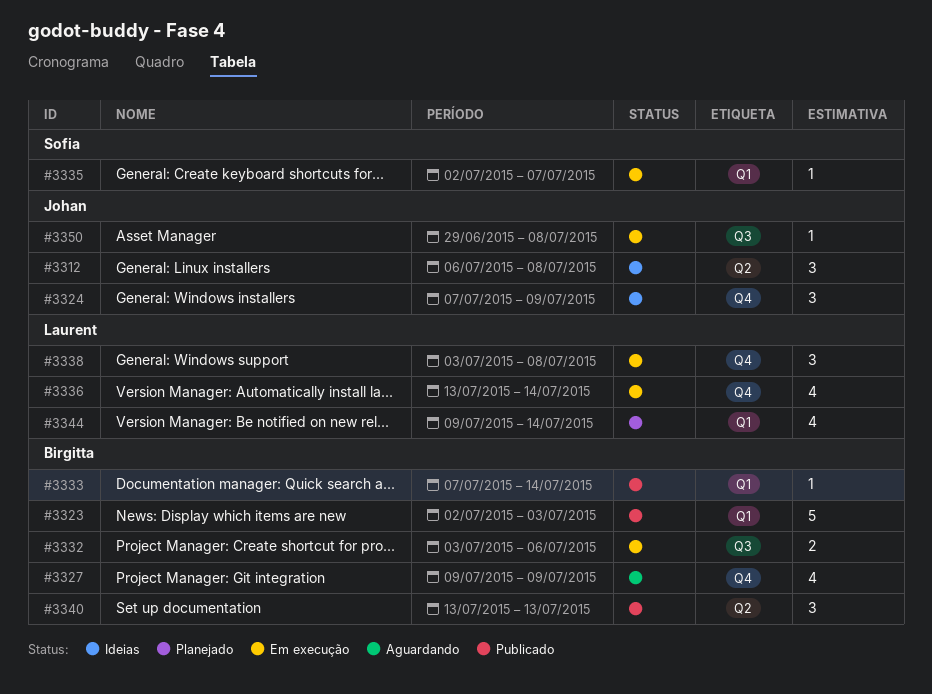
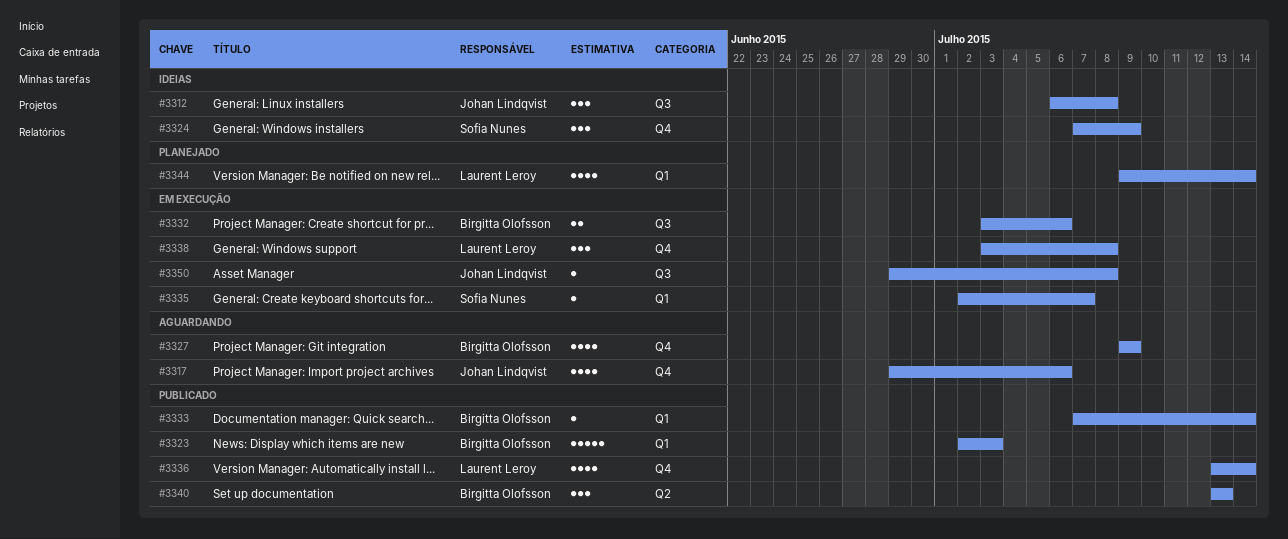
#3312, label: Q2 -> Q3
#3317: none -> present
#3324, owner: Johan Lindqvist -> Sofia Nunes
#3336, status: Em execução -> Publicado

